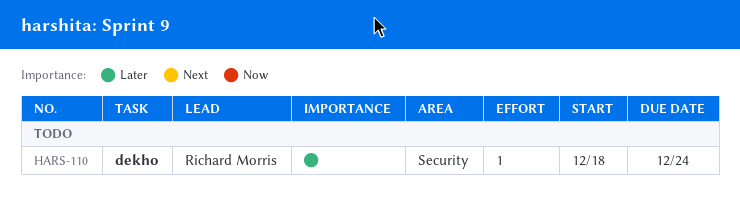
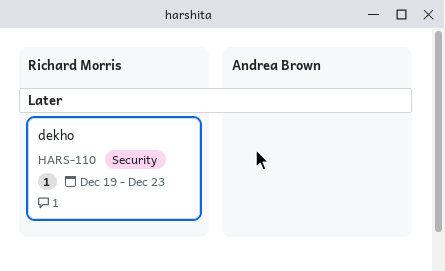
HARS-110, start: Dec 18 -> Dec 19
HARS-110, due: Dec 24 -> Dec 23

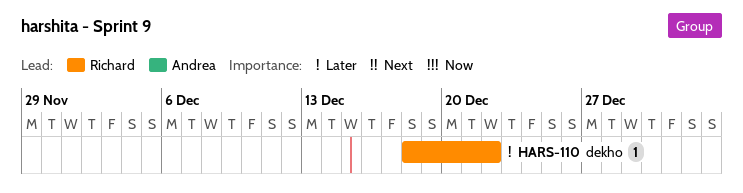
HARS-110, start: Dec 19 -> Dec 18
HARS-110, due: Dec 23 -> Dec 22

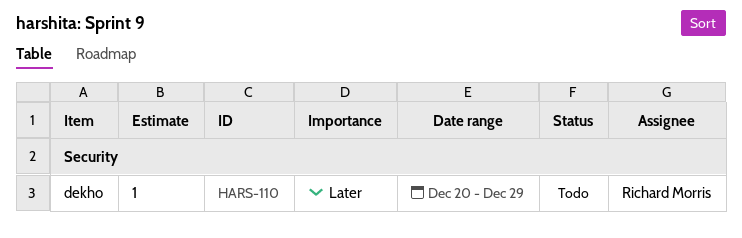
HARS-110, start: Dec 18 -> Dec 20
HARS-110, due: Dec 22 -> Dec 29

